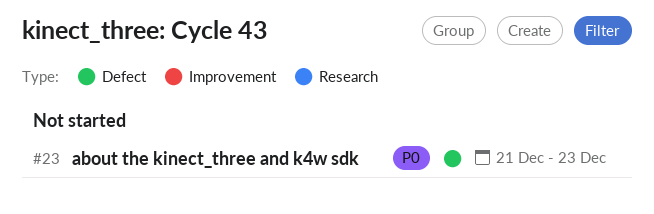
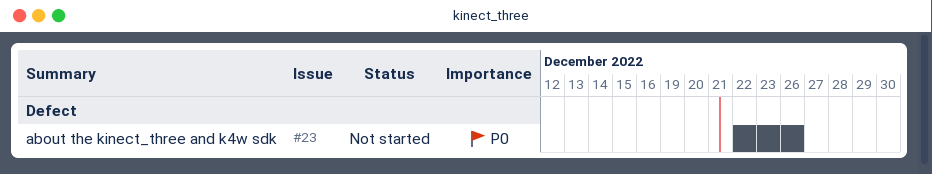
#23, start: Dec 21 -> Dec 22
#23, due: Dec 23 -> Dec 26

